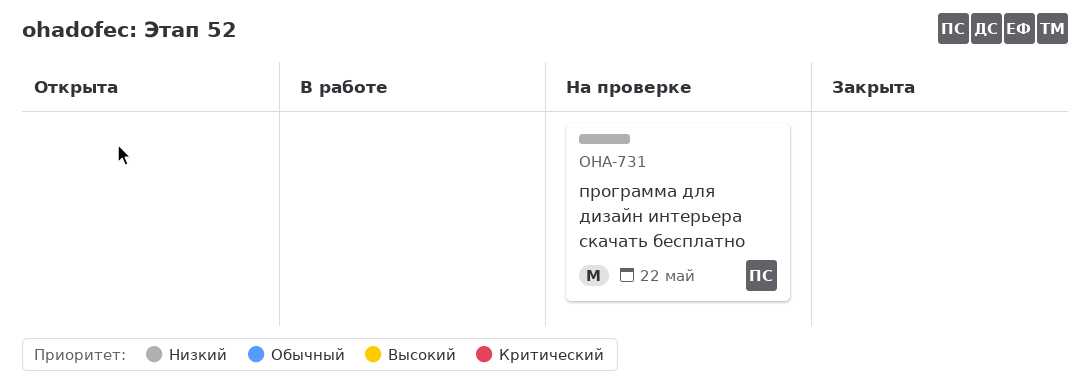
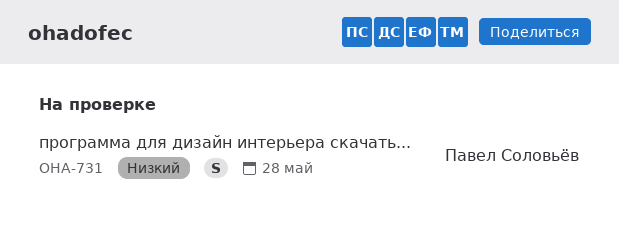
OHA-731, estimate: M -> S
OHA-731, due: May 22 -> May 28

